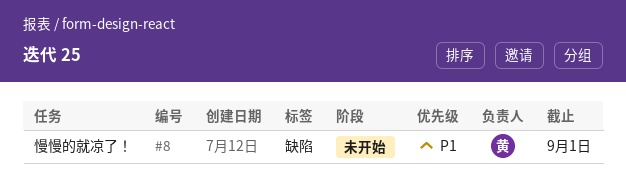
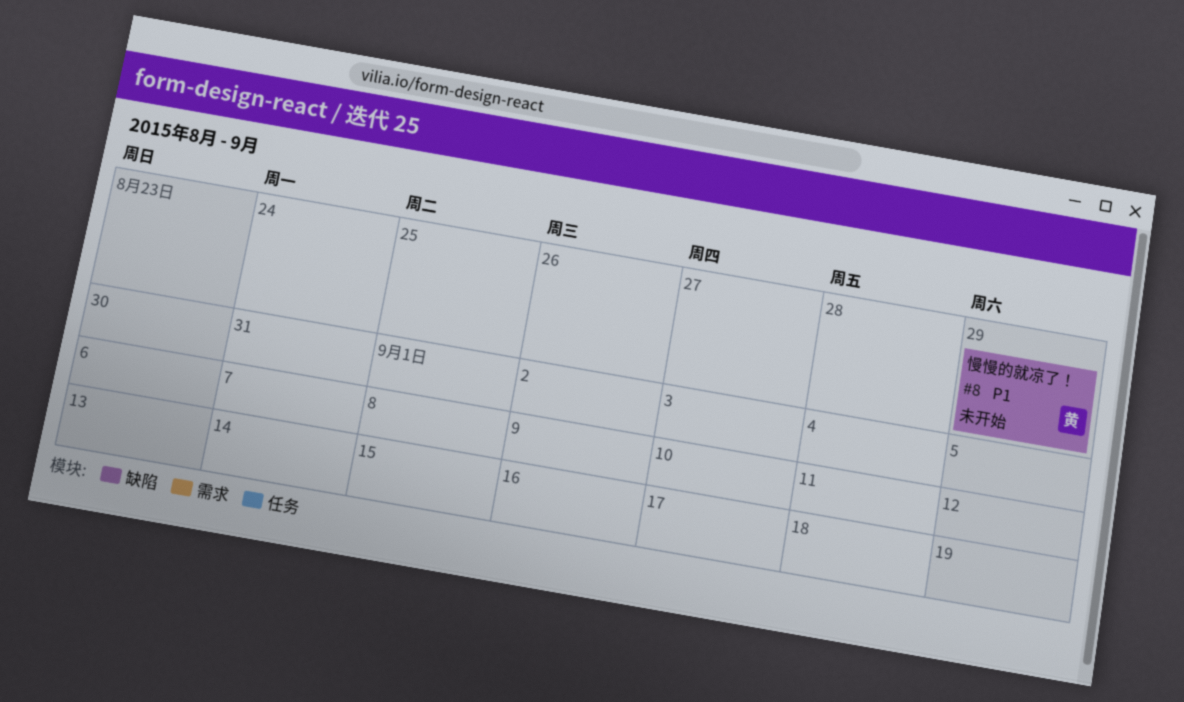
#8, due: Sep 1 -> Aug 29

